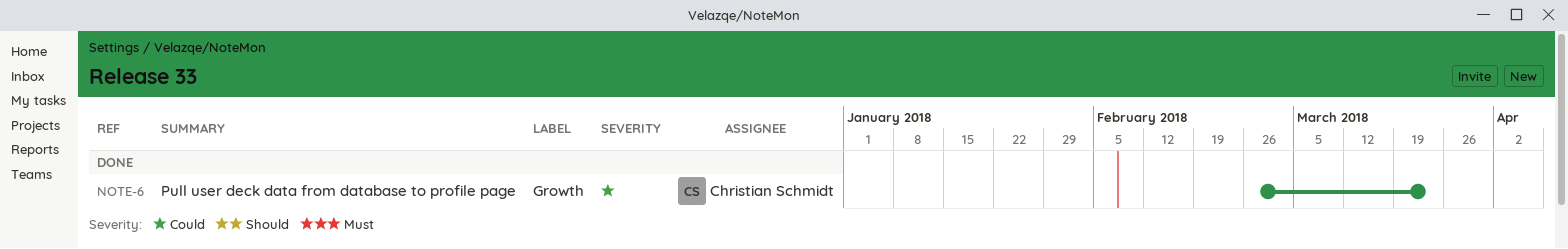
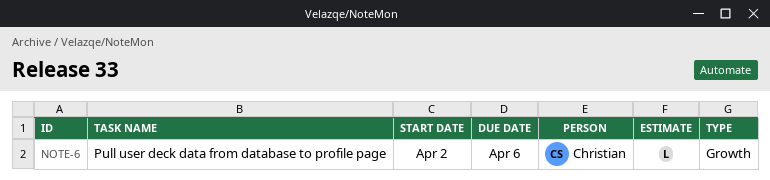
NOTE-6, start: Feb 26 -> Apr 2
NOTE-6, due: Mar 23 -> Apr 6

